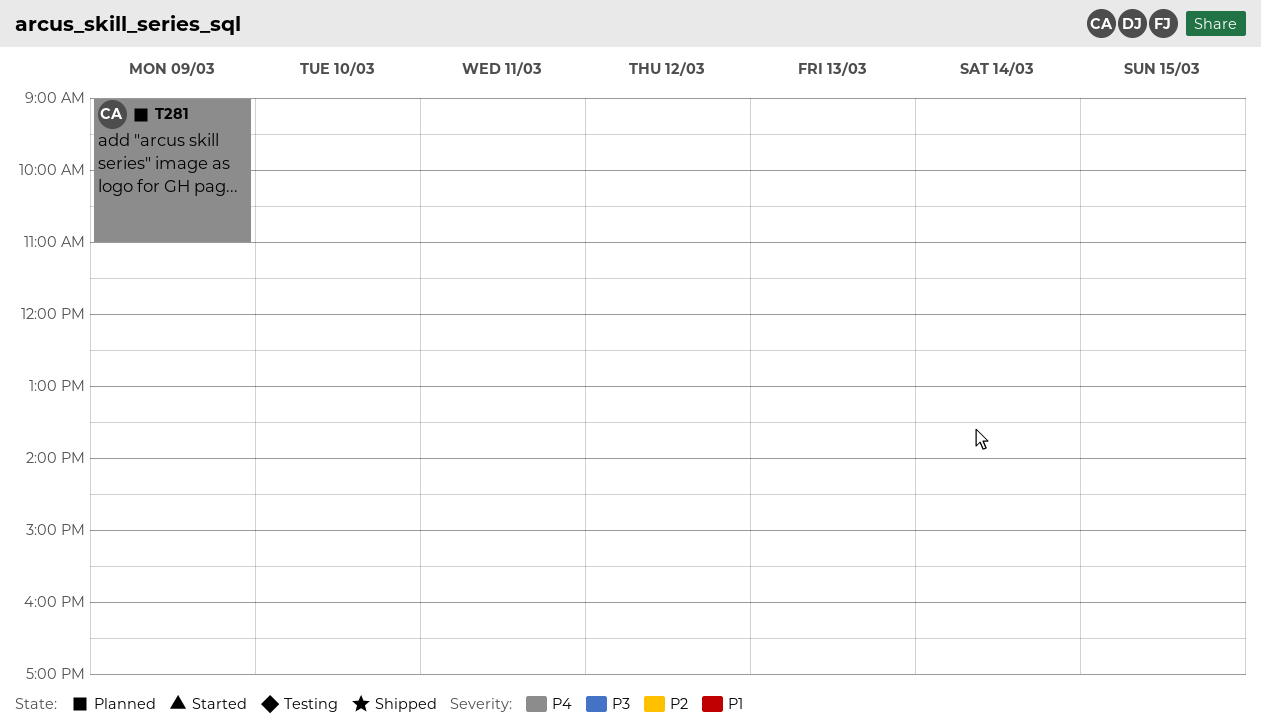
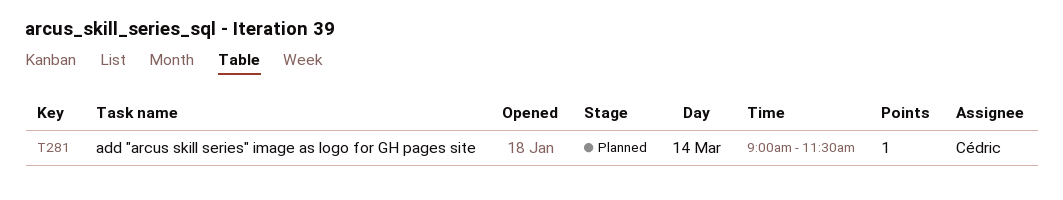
T281, day: Mar 9 -> Mar 14
T281, ends: 11:00 -> 11:30

